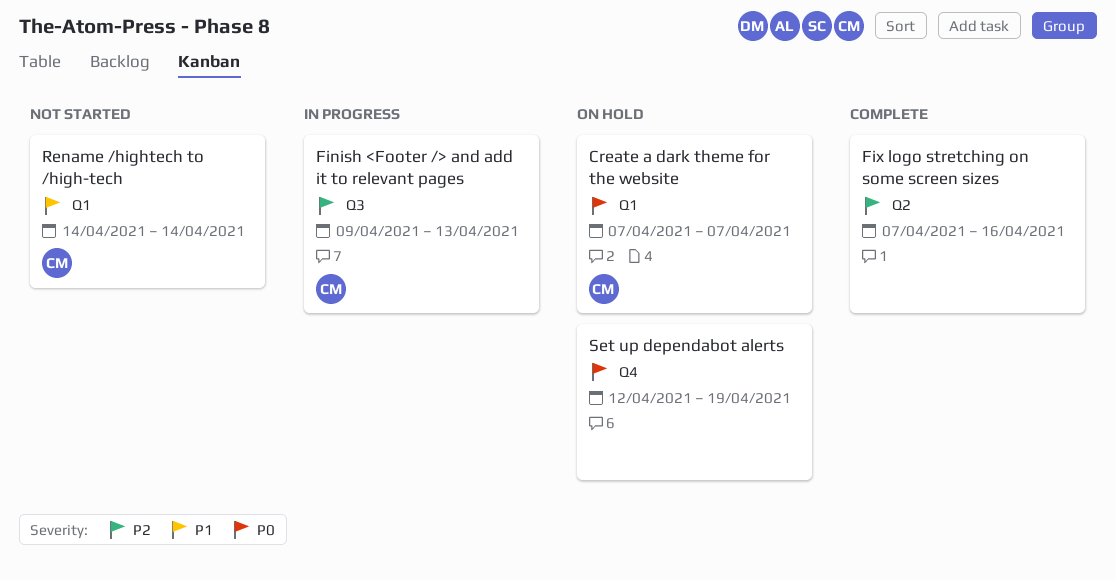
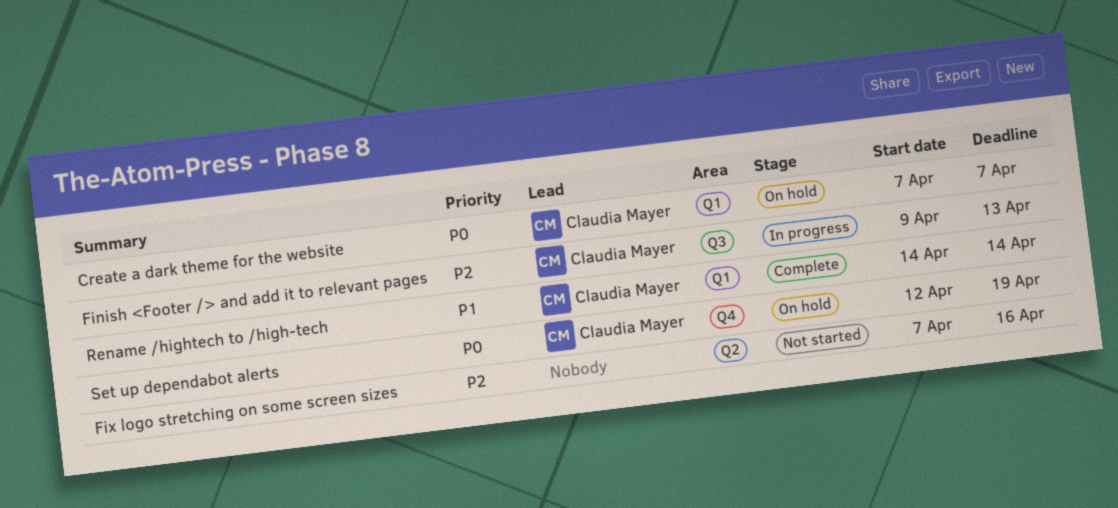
Fix logo stretching on some screen sizes, status: Complete -> Not started
Rename /hightech to /high-tech, status: Not started -> Complete
Set up dependabot alerts, owner: none -> Claudia Mayer

